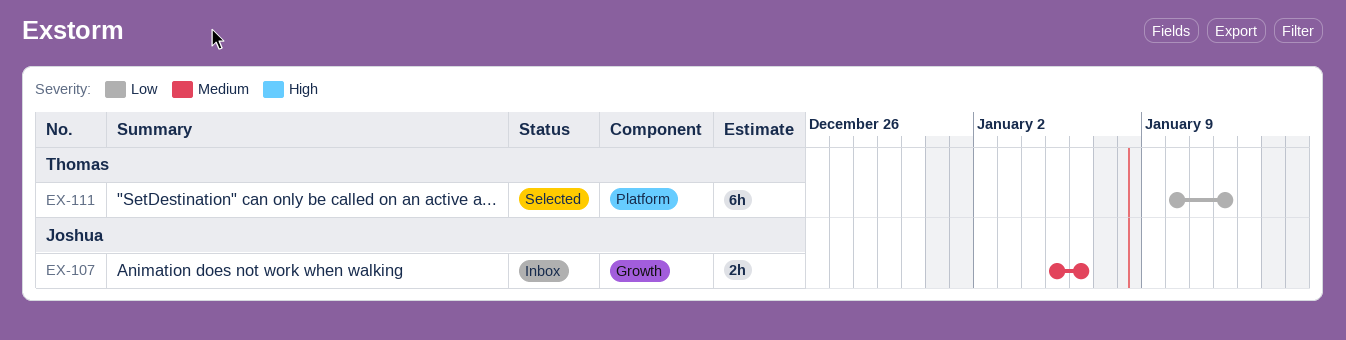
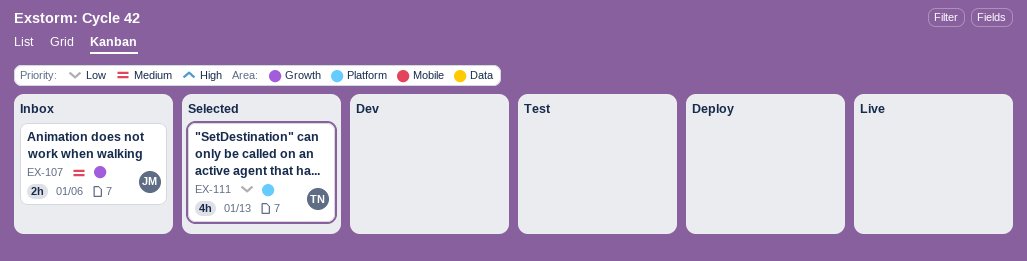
EX-111, estimate: 6h -> 4h
EX-111, due: Jan 12 -> Jan 13

